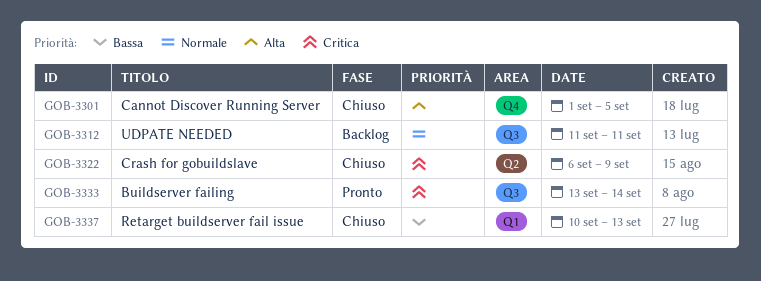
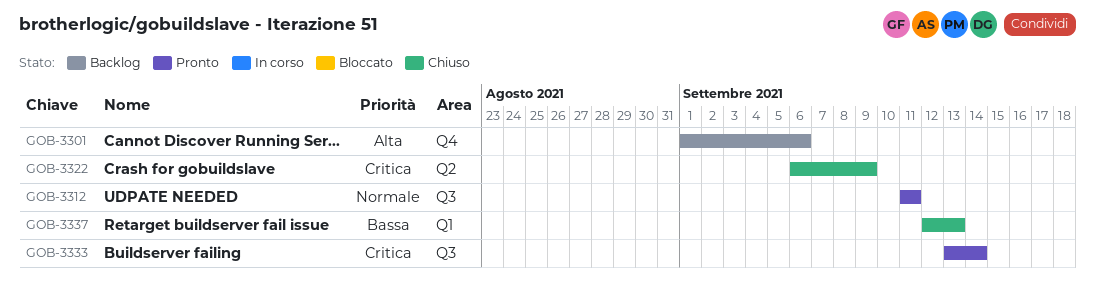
GOB-3301, status: Chiuso -> Backlog
GOB-3301, due: Sep 5 -> Sep 6
GOB-3312, status: Backlog -> Pronto
GOB-3337, start: Sep 10 -> Sep 12

